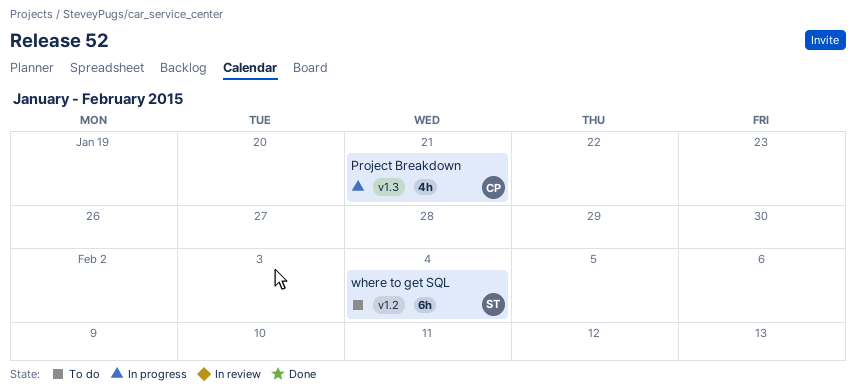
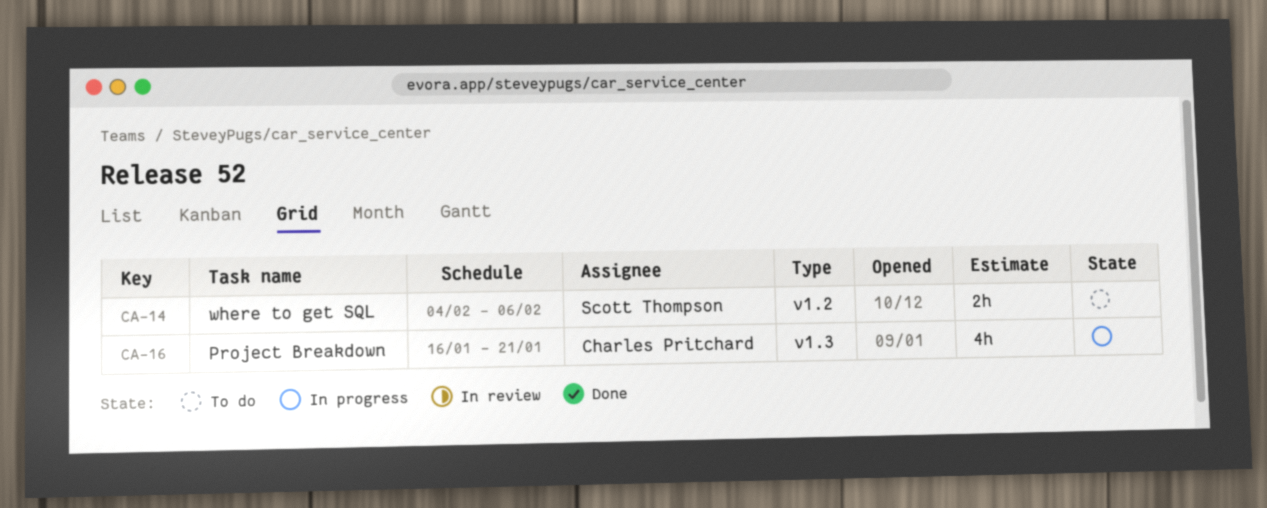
where to get SQL, estimate: 6h -> 2h
where to get SQL, due: Feb 4 -> Feb 6

